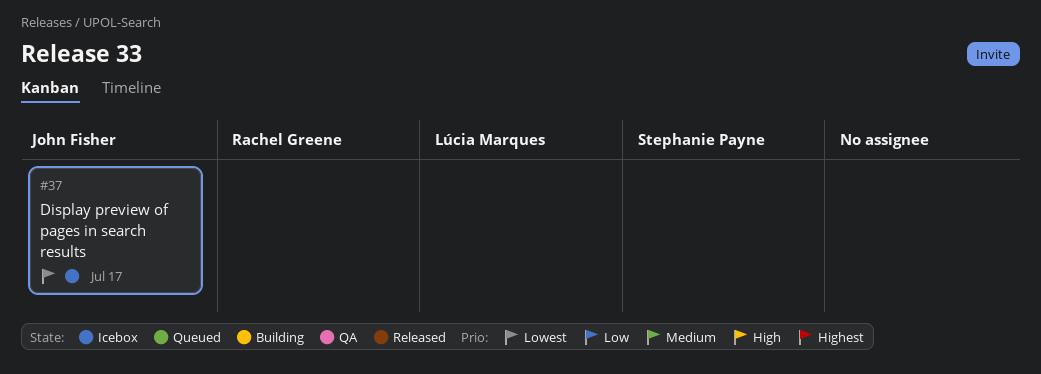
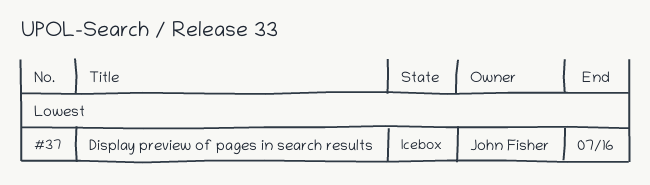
#37, due: Jul 17 -> Jul 16

